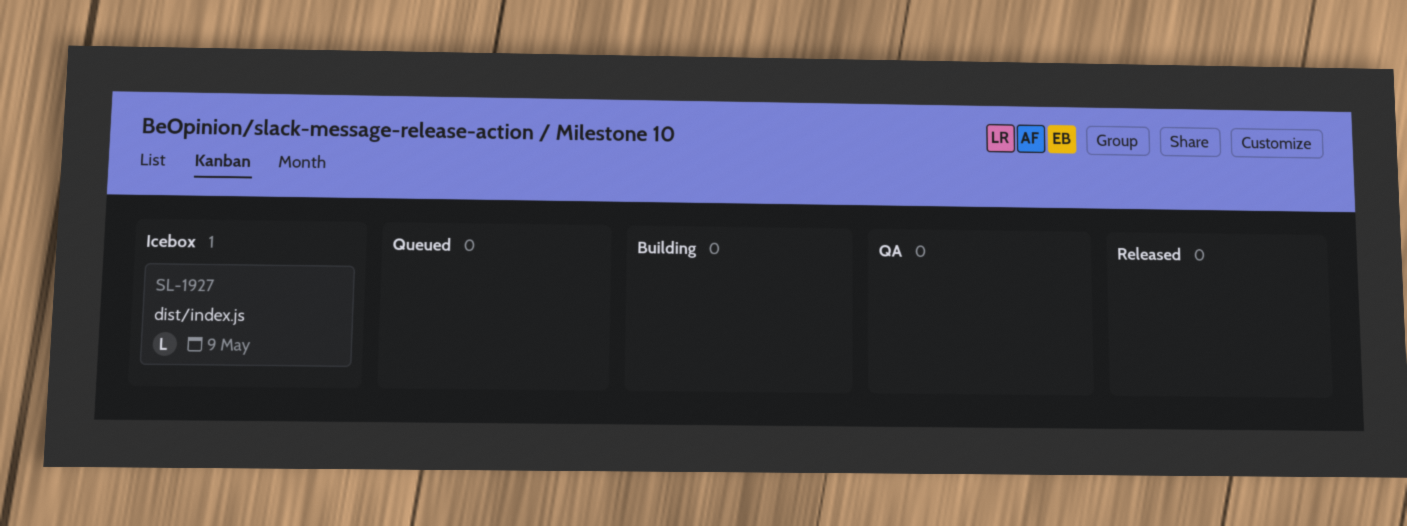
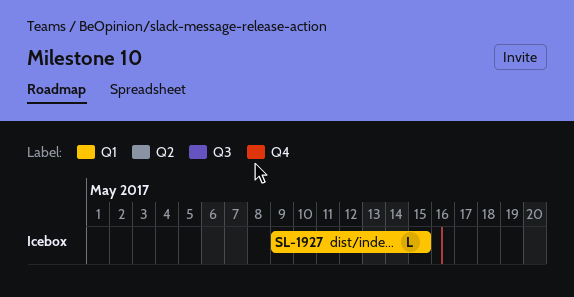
SL-1927, due: May 9 -> May 15

